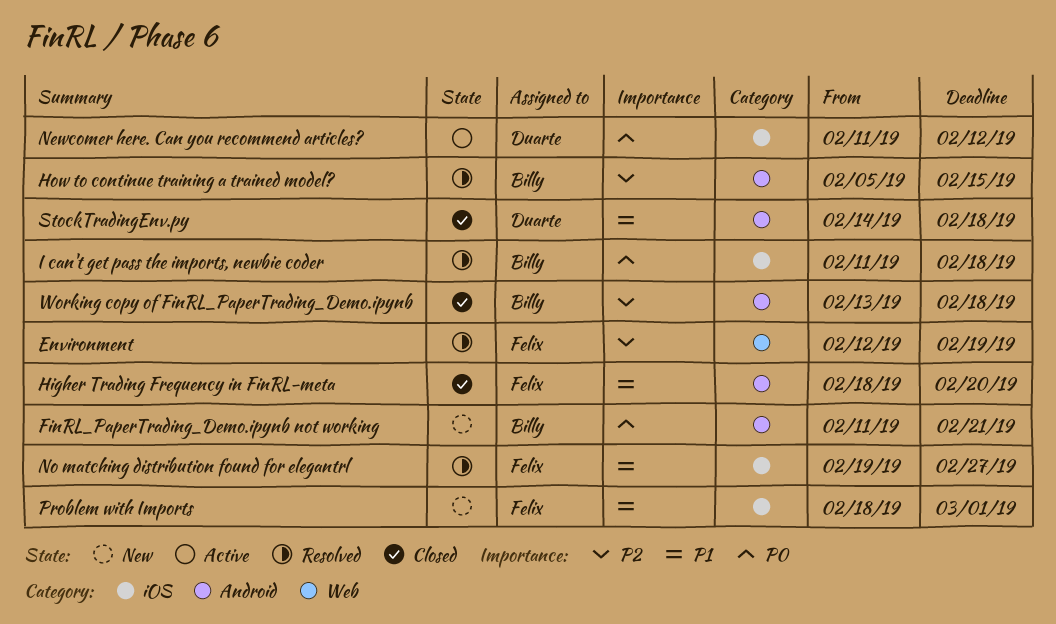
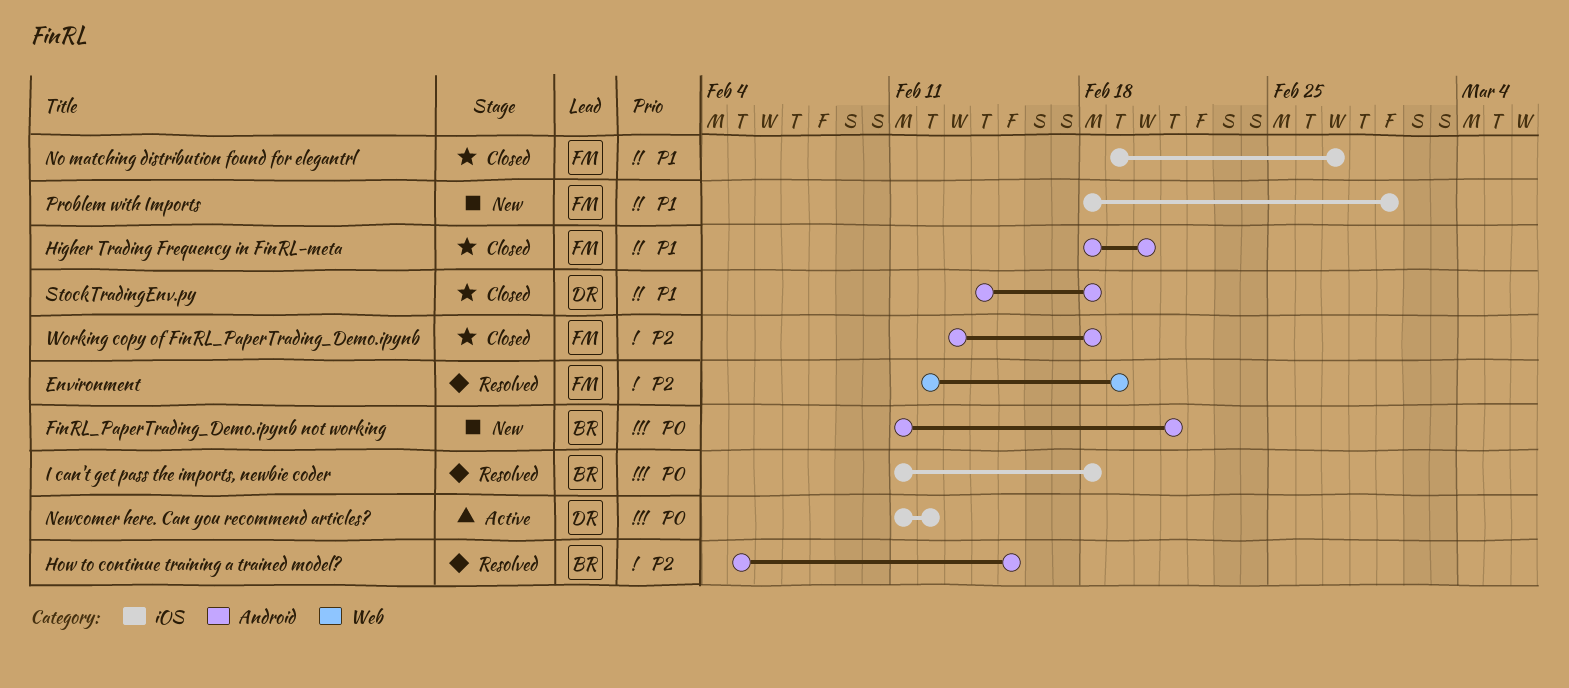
No matching distribution found for elegantrl, status: Resolved -> Closed
Working copy of FinRL_PaperTrading_Demo.ipynb, owner: Billy -> Felix

